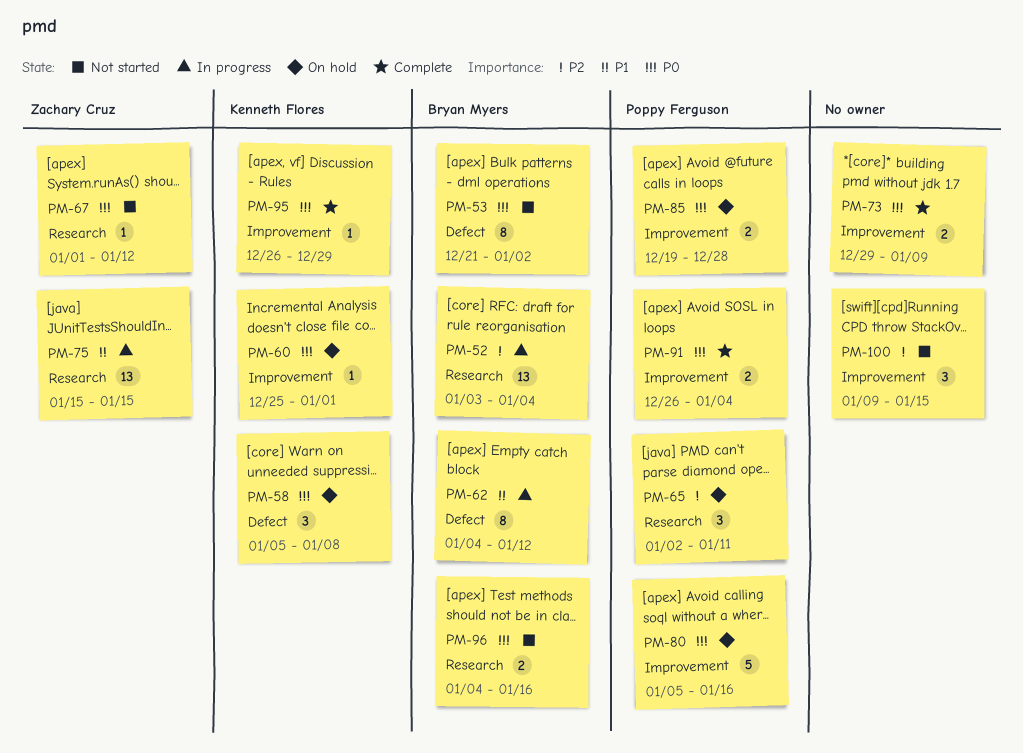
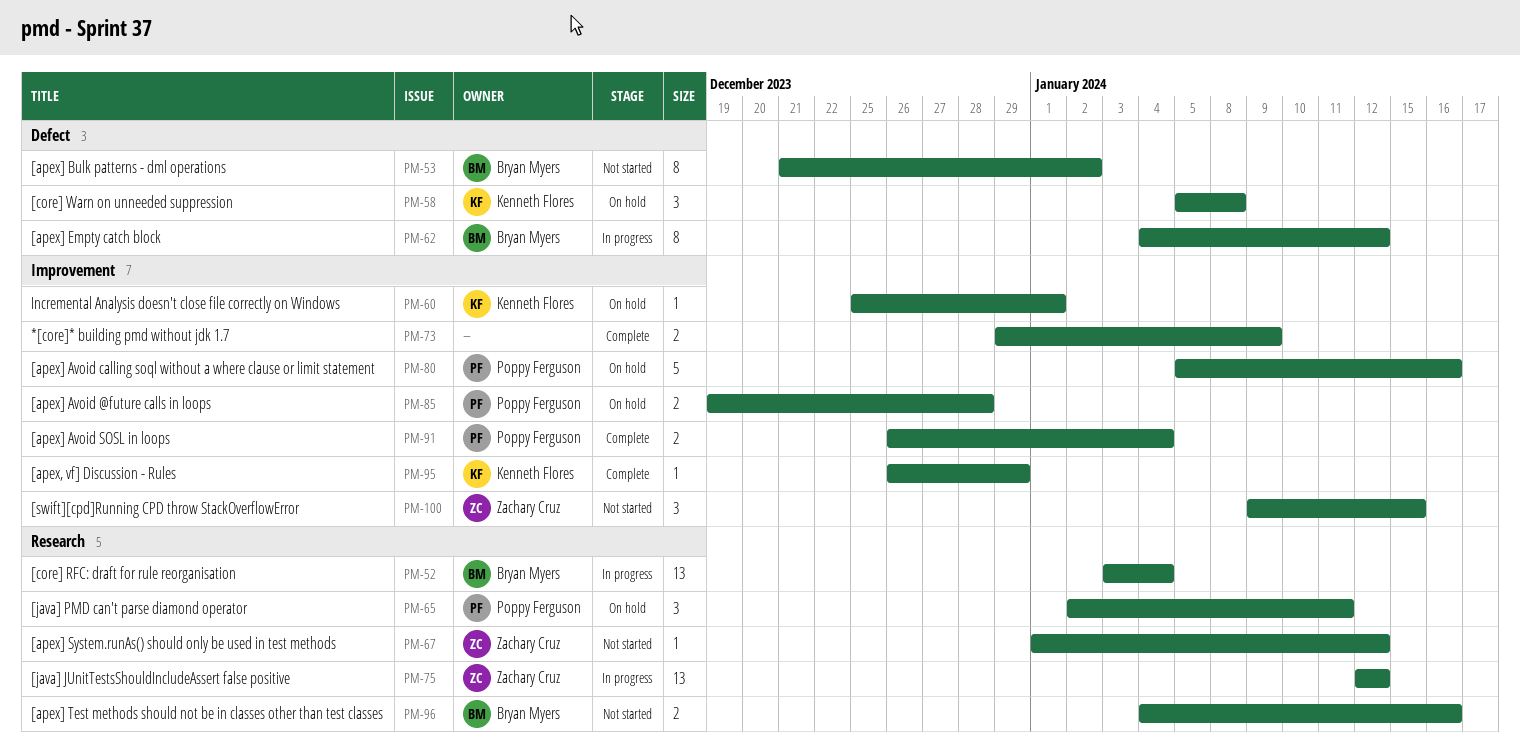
PM-75, start: Jan 15 -> Jan 12
PM-75, due: Jan 15 -> Jan 12
PM-100, owner: none -> Zachary Cruz

